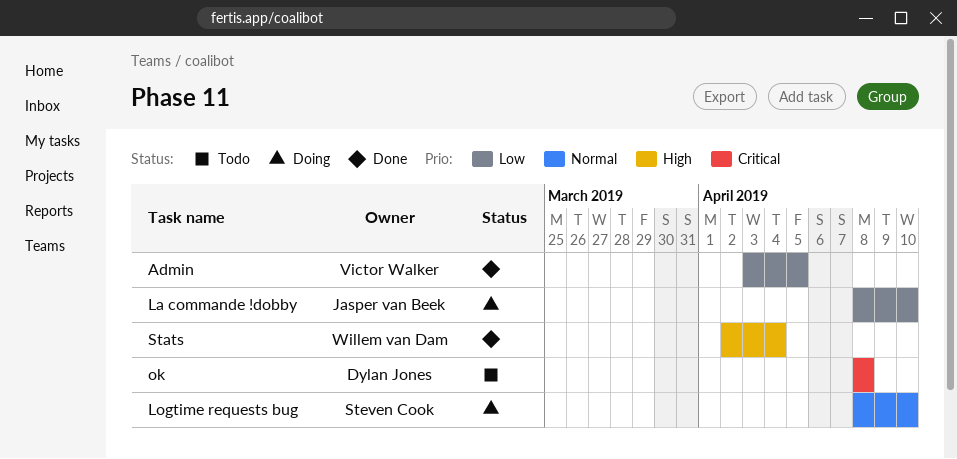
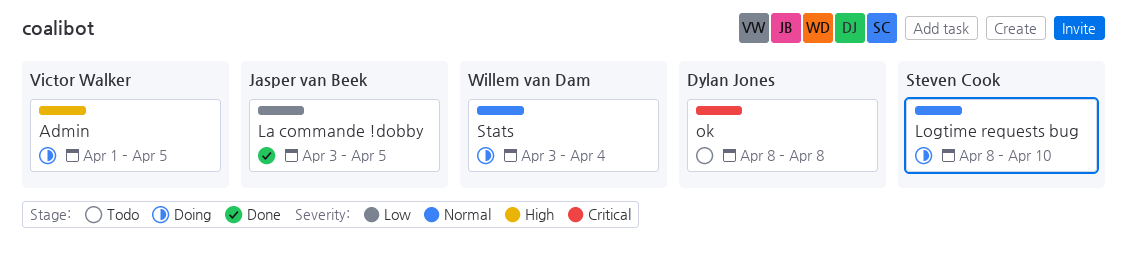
Admin, status: Done -> Doing
Admin, priority: Low -> High
Admin, start: Apr 3 -> Apr 1
La commande !dobby, status: Doing -> Done
La commande !dobby, start: Apr 8 -> Apr 3
La commande !dobby, due: Apr 10 -> Apr 5
Stats, status: Done -> Doing
Stats, priority: High -> Normal
Stats, start: Apr 2 -> Apr 3

